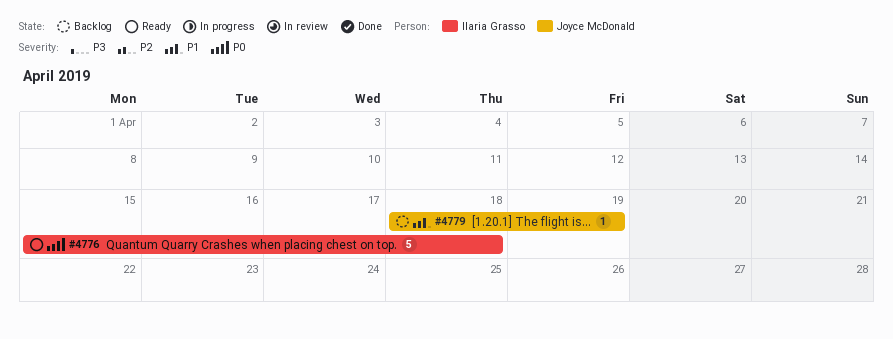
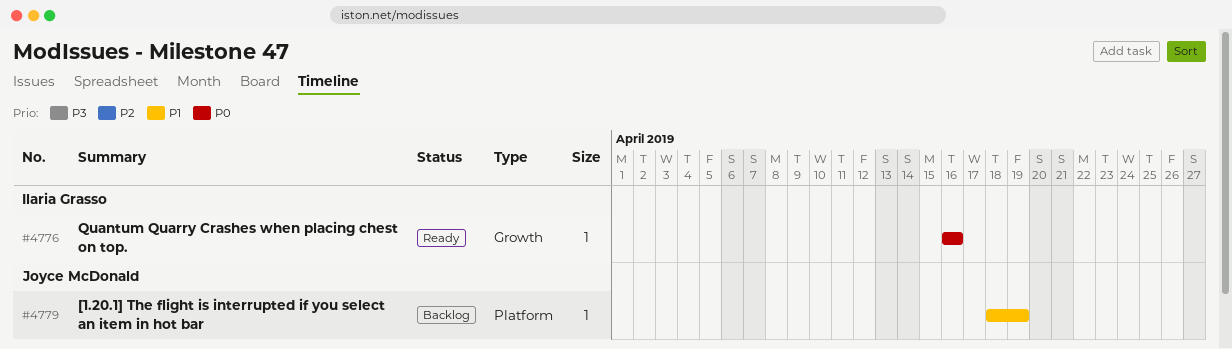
#4776, estimate: 5 -> 1
#4776, start: Apr 15 -> Apr 16
#4776, due: Apr 18 -> Apr 16

